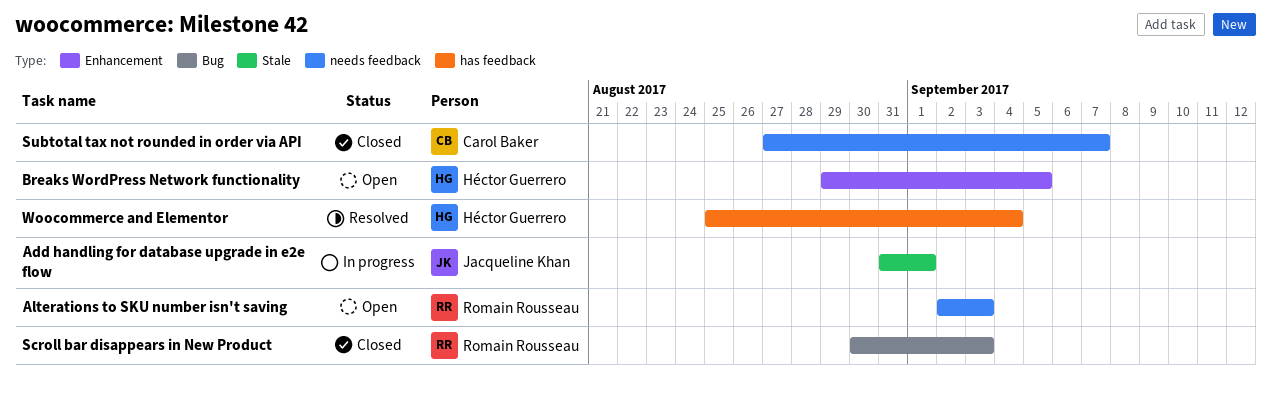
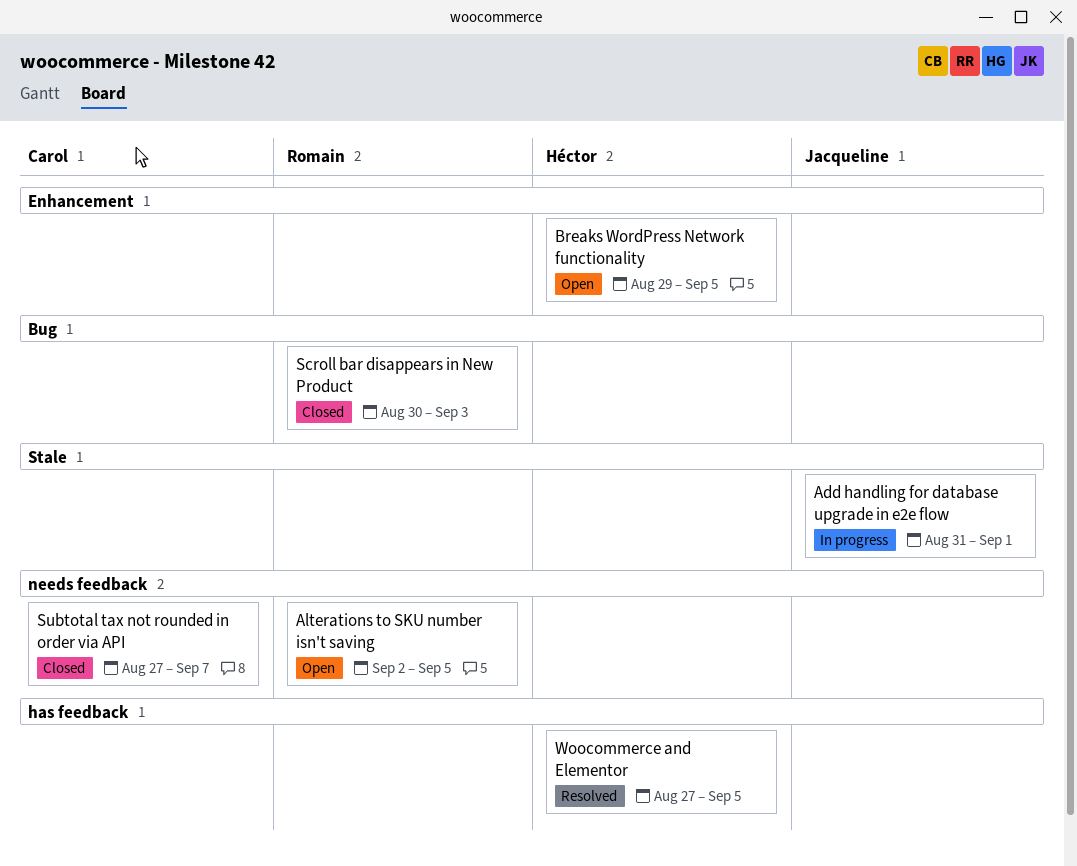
Alterations to SKU number isn't saving, due: Sep 3 -> Sep 5
Woocommerce and Elementor, start: Aug 25 -> Aug 27
Woocommerce and Elementor, due: Sep 4 -> Sep 5

